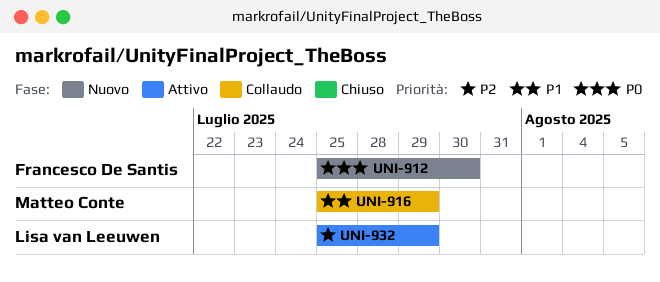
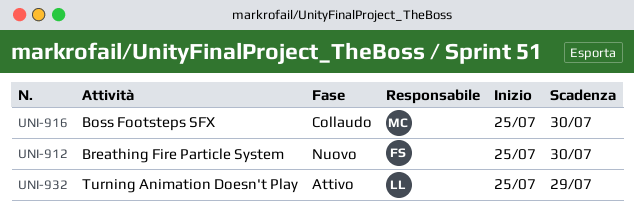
UNI-916, due: Jul 29 -> Jul 30

